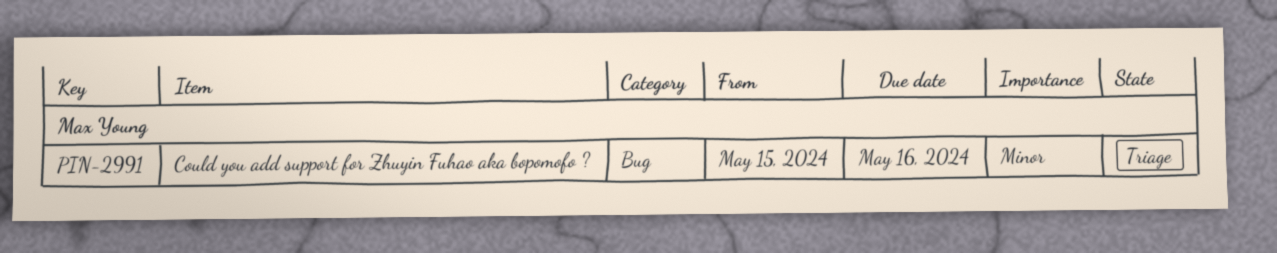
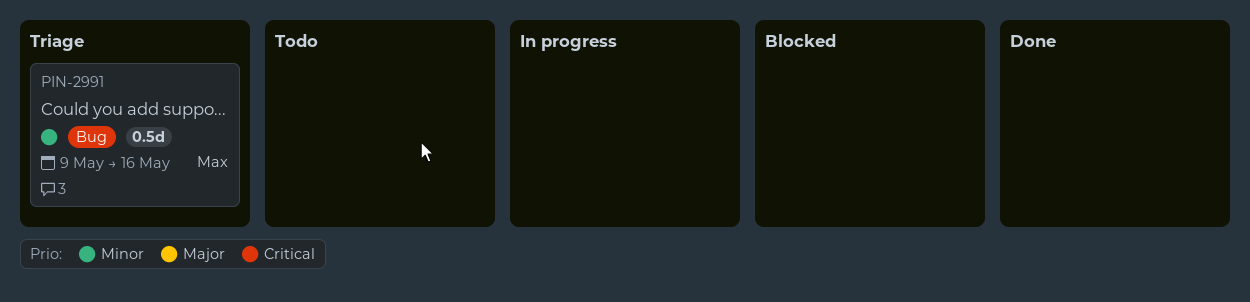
PIN-2991, start: May 15 -> May 9

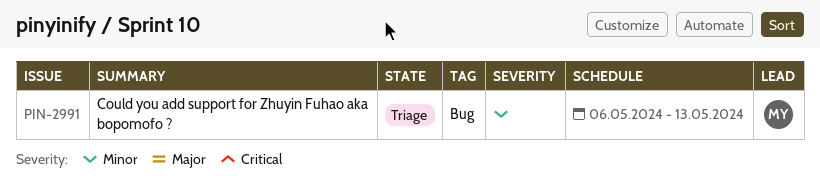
PIN-2991, start: May 9 -> May 6
PIN-2991, due: May 16 -> May 13

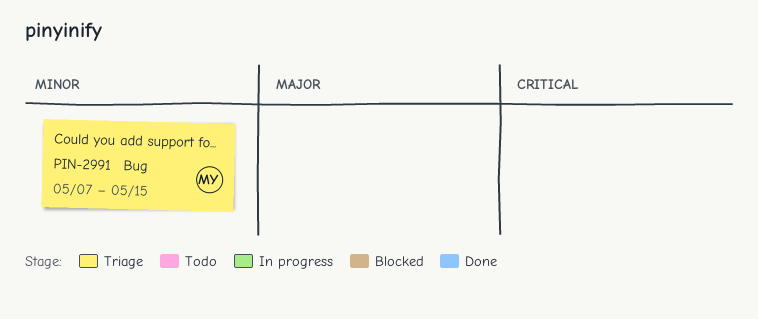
PIN-2991, start: May 6 -> May 7
PIN-2991, due: May 13 -> May 15

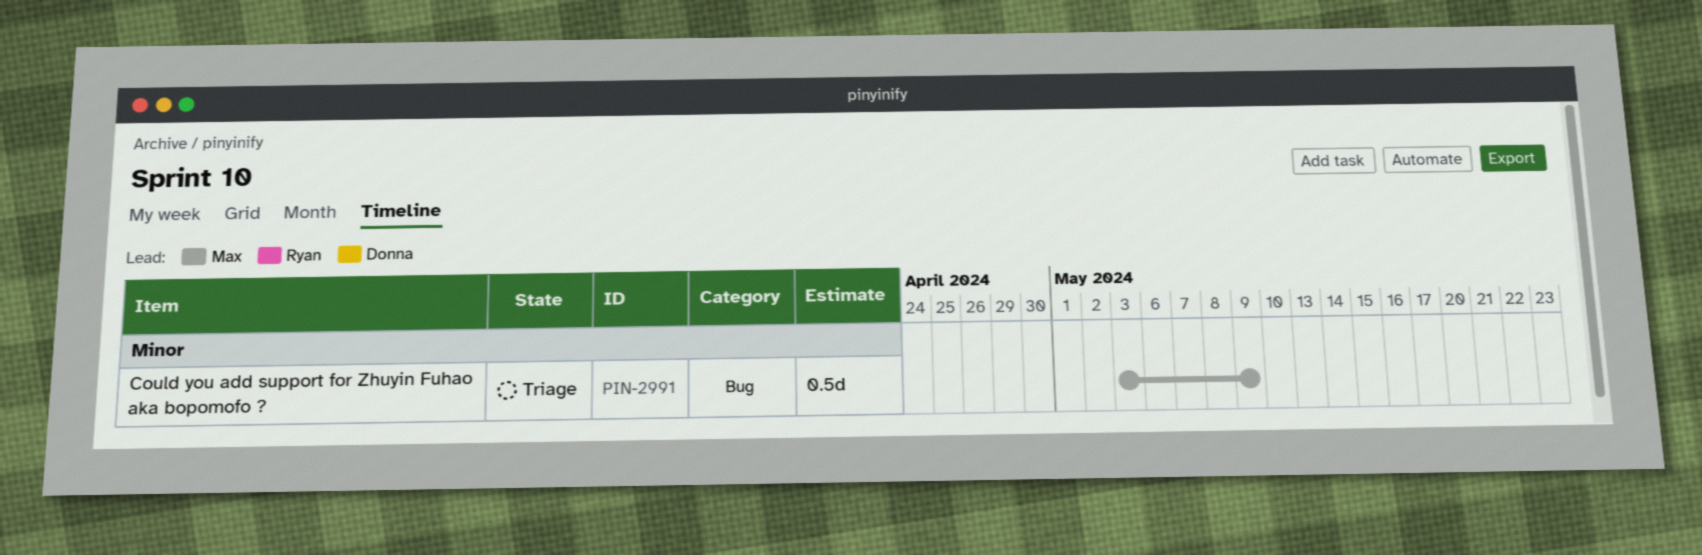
PIN-2991, start: May 7 -> May 3
PIN-2991, due: May 15 -> May 9

